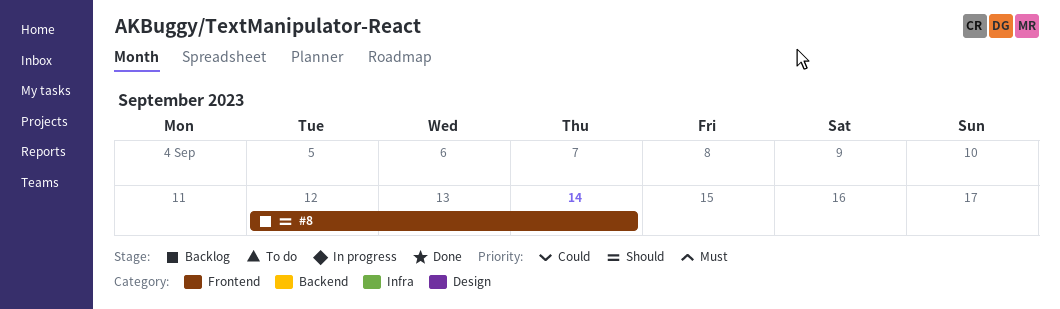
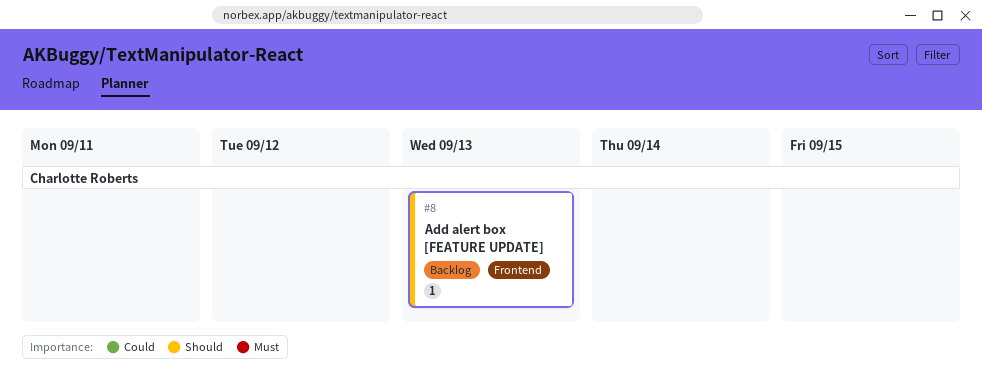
#8, due: Sep 14 -> Sep 13

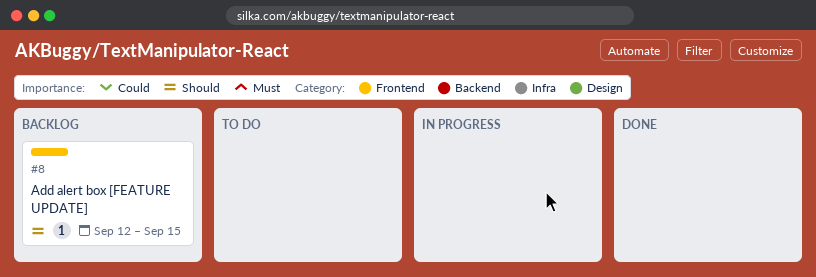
#8, due: Sep 13 -> Sep 15

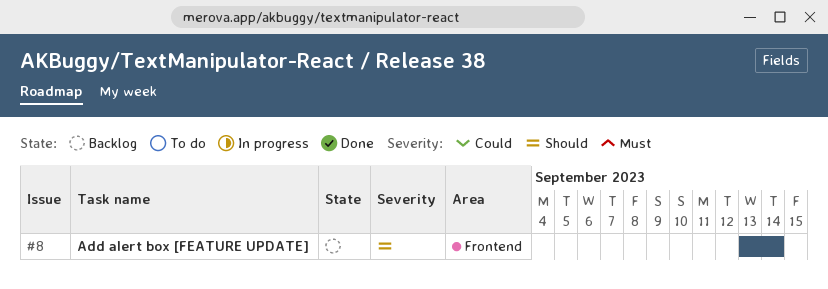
#8, start: Sep 12 -> Sep 13
#8, due: Sep 15 -> Sep 14

